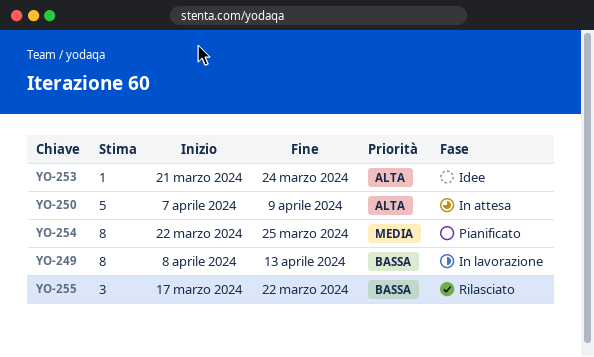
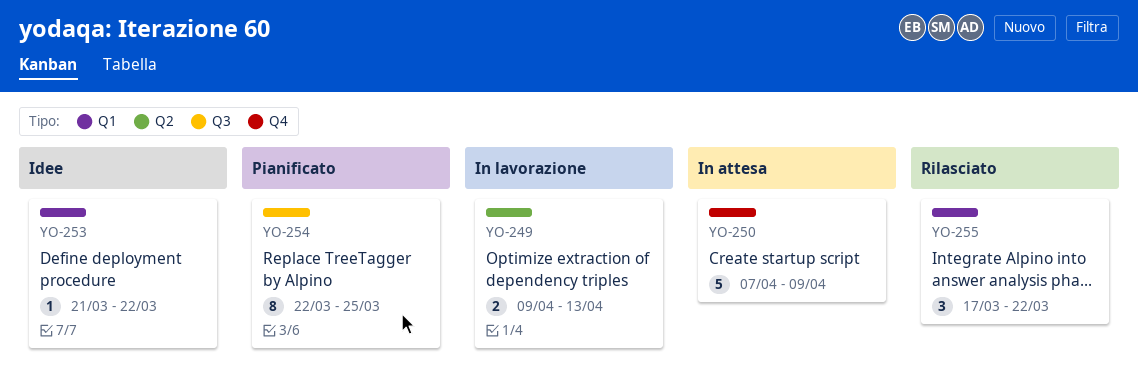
YO-249, estimate: 8 -> 2
YO-249, start: Apr 8 -> Apr 9
YO-253, due: Mar 24 -> Mar 22

